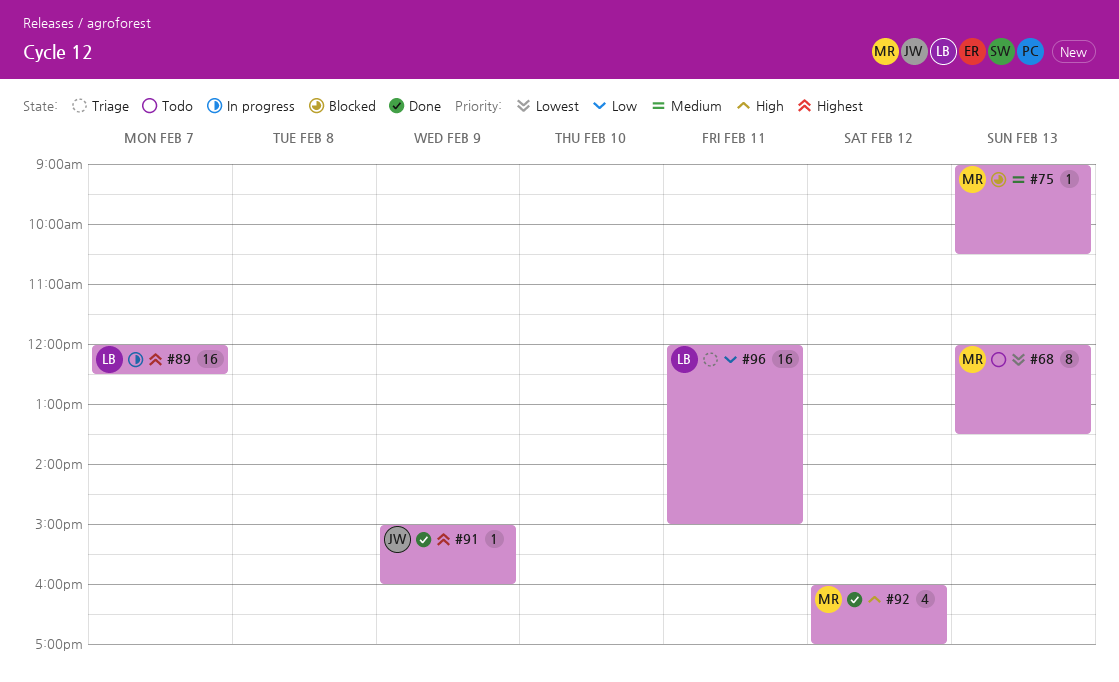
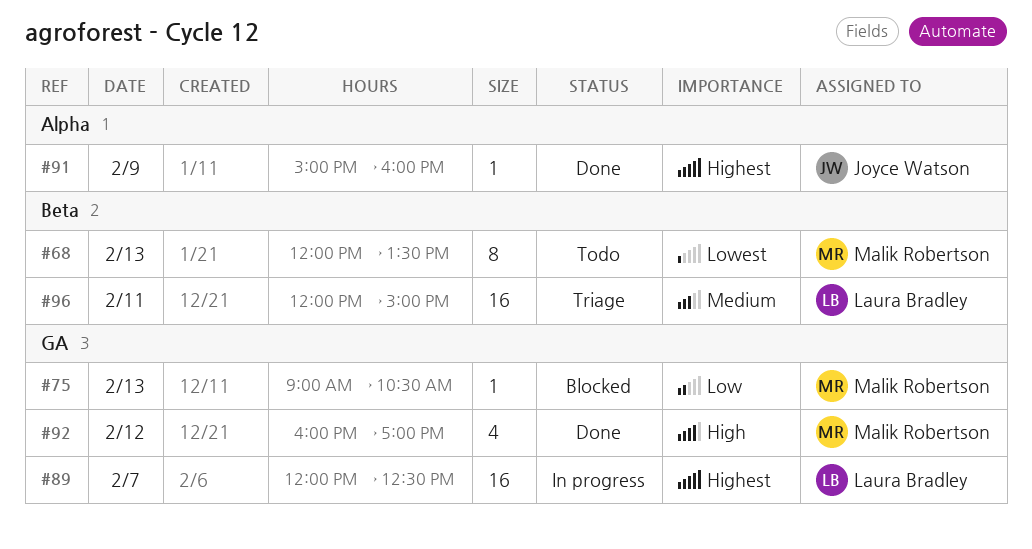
#75, priority: Medium -> Low
#96, priority: Low -> Medium

